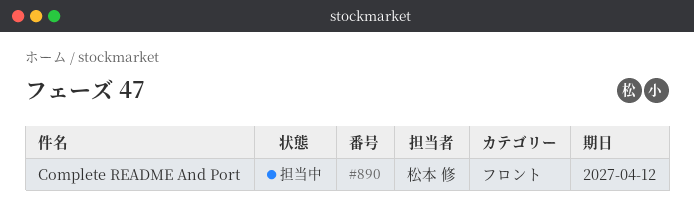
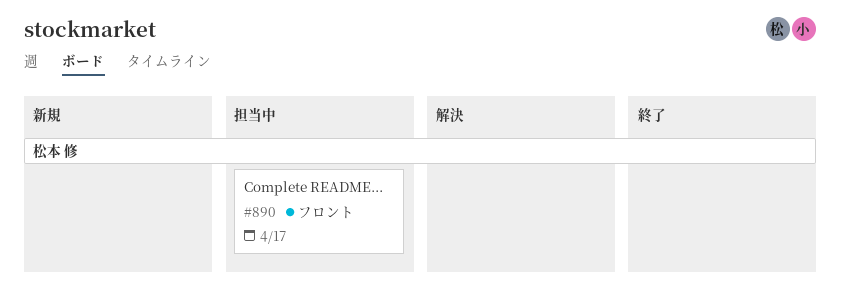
#890, due: Apr 12 -> Apr 17

